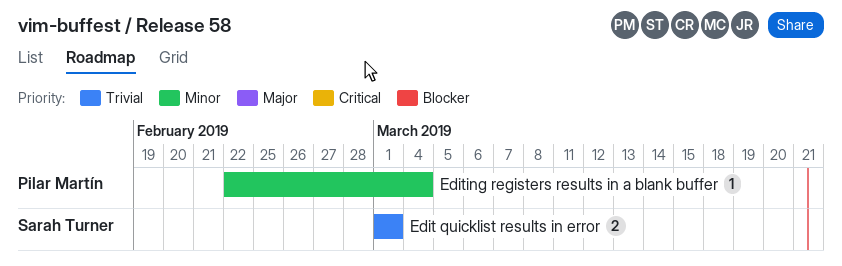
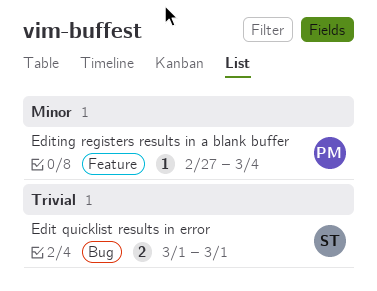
Editing registers results in a blank buffer, start: Feb 22 -> Feb 27

